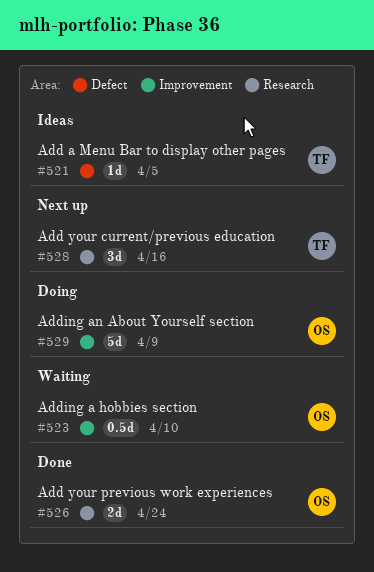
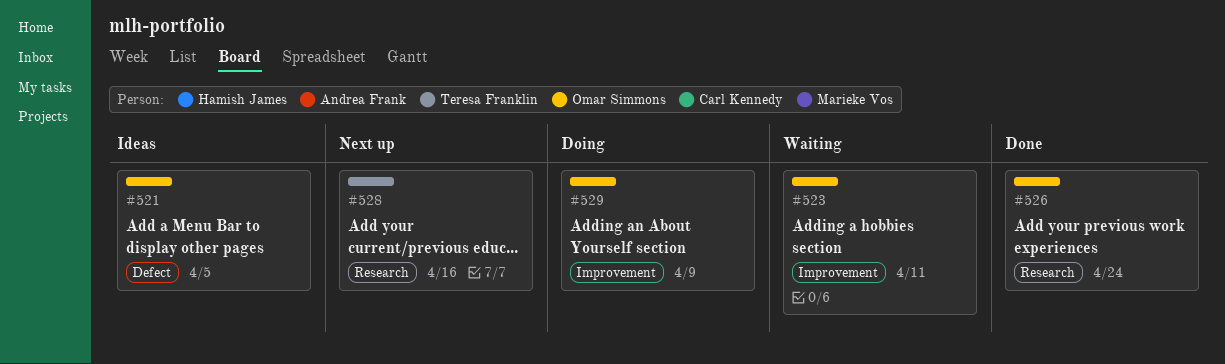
#521, owner: Teresa Franklin -> Omar Simmons
#523, due: Apr 10 -> Apr 11

